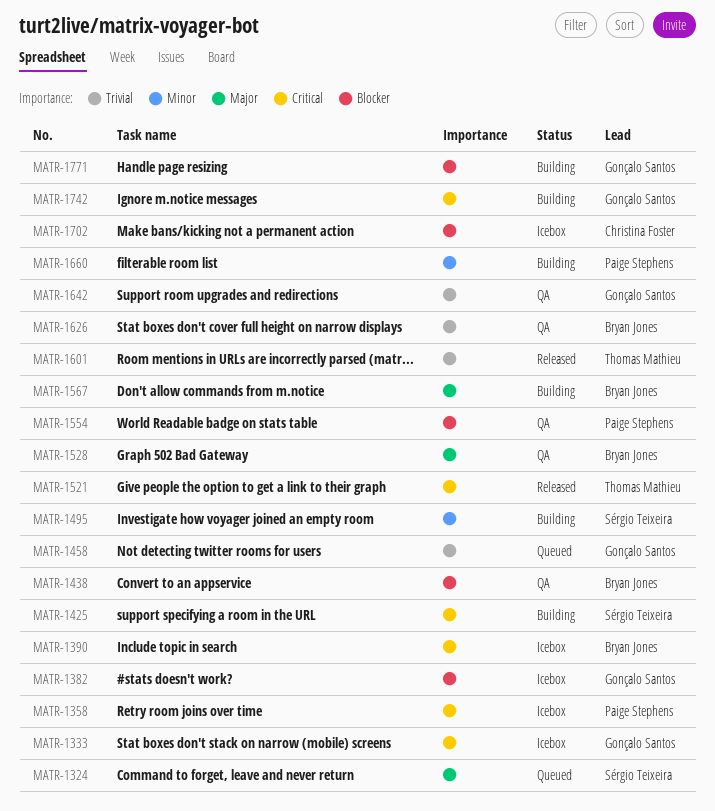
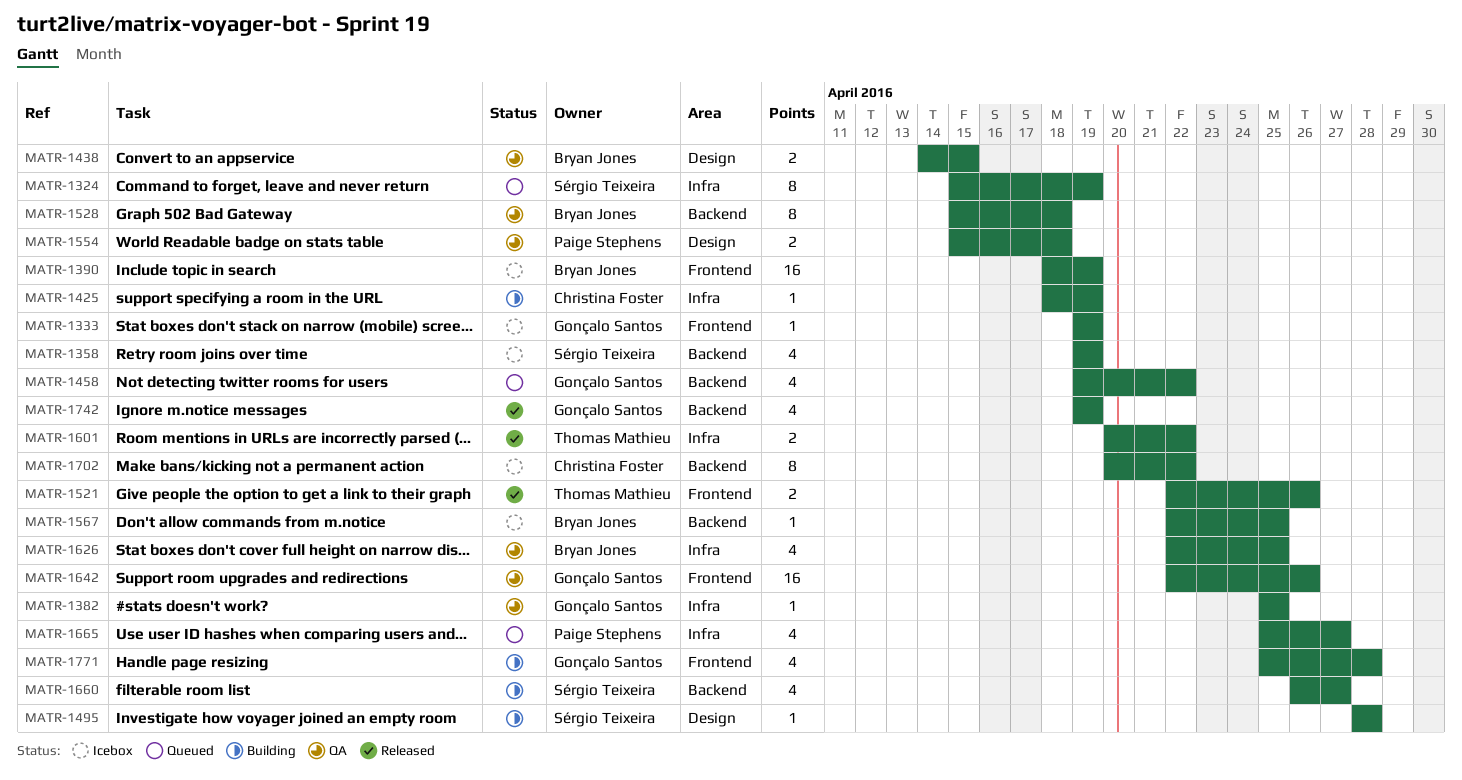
MATR-1358, owner: Paige Stephens -> Sérgio Teixeira
MATR-1382, status: Icebox -> QA
MATR-1425, owner: Sérgio Teixeira -> Christina Foster
MATR-1567, status: Building -> Icebox
MATR-1660, owner: Paige Stephens -> Sérgio Teixeira
MATR-1665: none -> present
MATR-1742, status: Building -> Released

